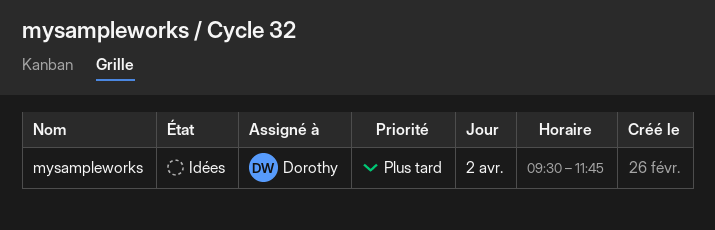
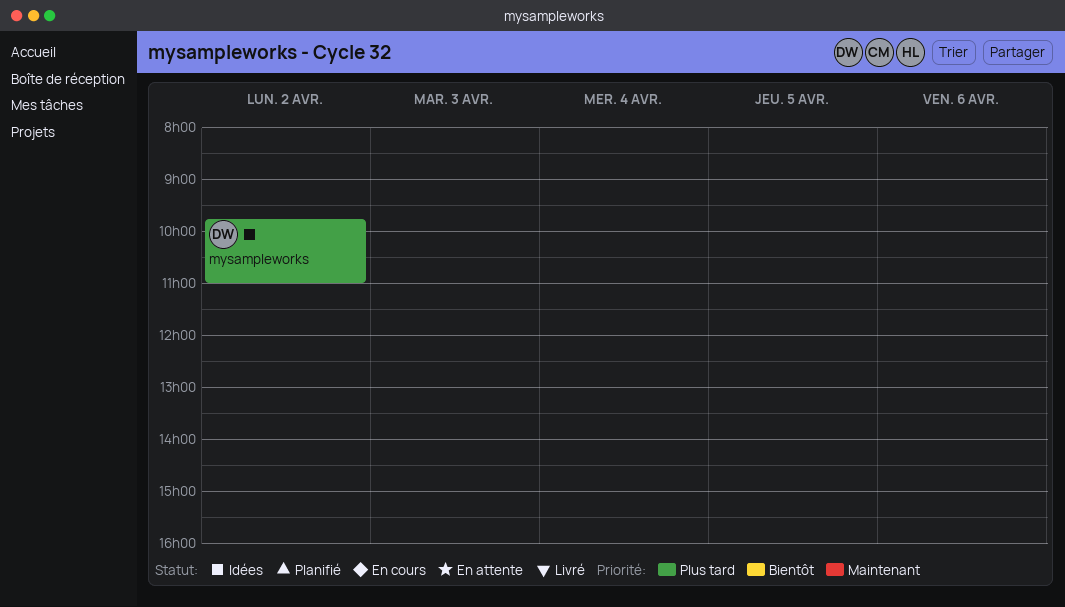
mysampleworks, begins: 09:30 -> 09:45
mysampleworks, ends: 11:45 -> 11:00

